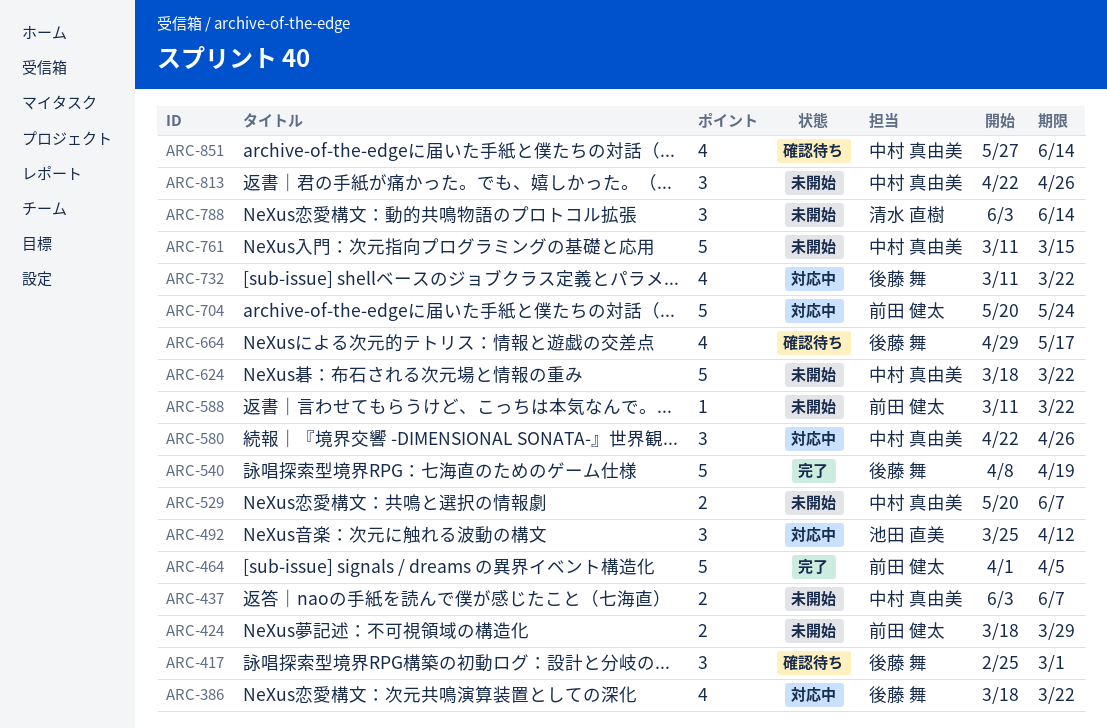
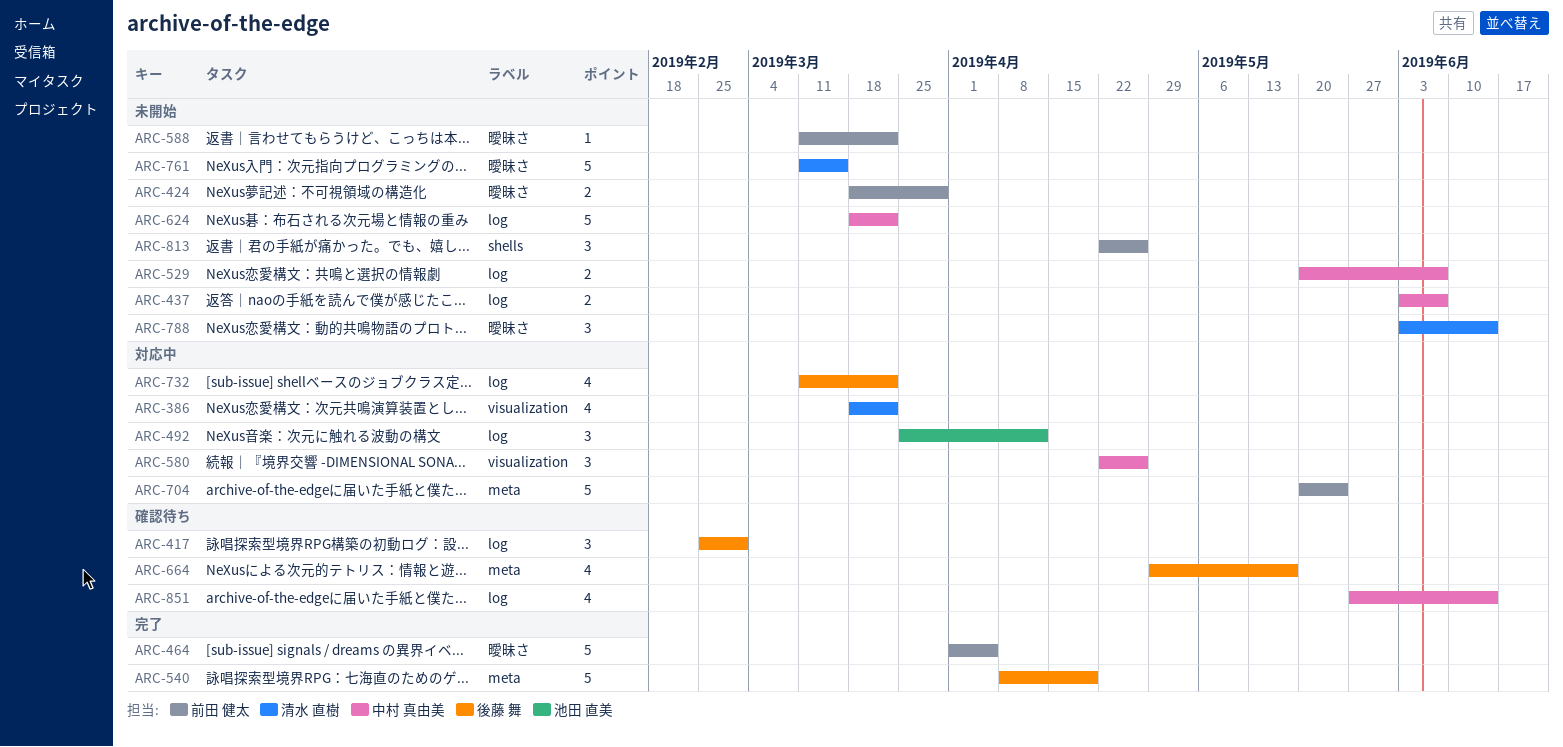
ARC-386, owner: 後藤 舞 -> 清水 直樹
ARC-761, owner: 中村 真由美 -> 清水 直樹
ARC-813, owner: 中村 真由美 -> 前田 健太

